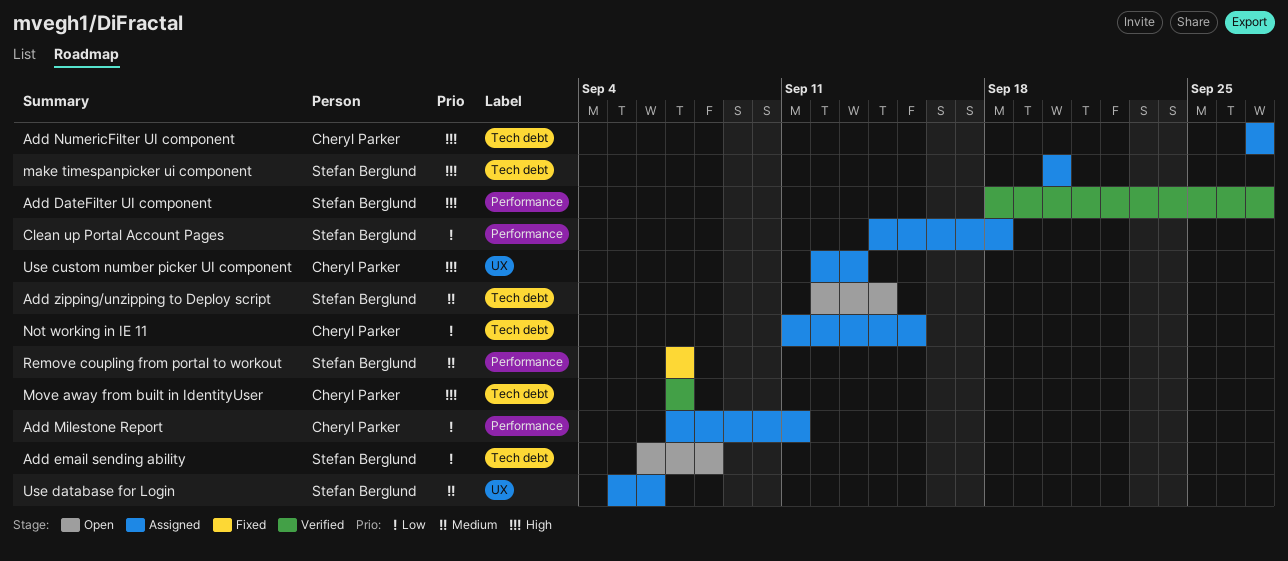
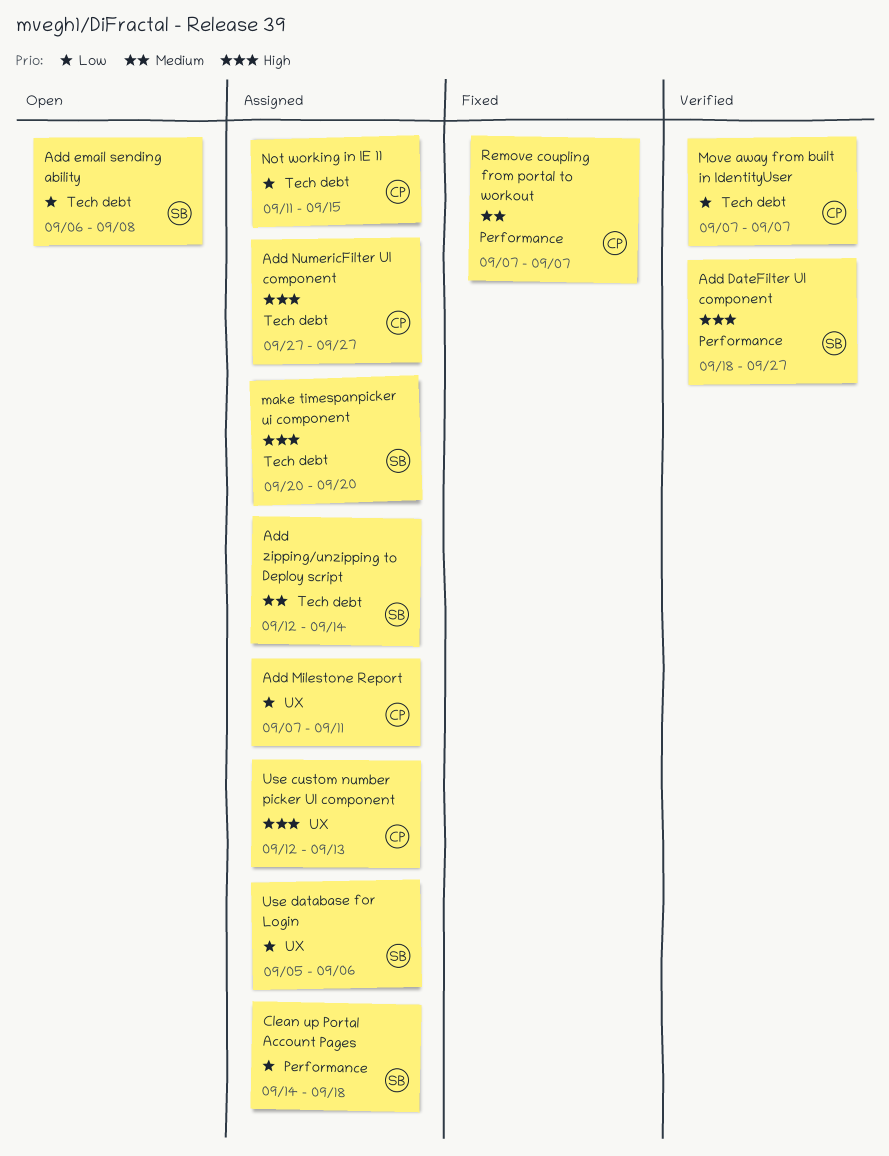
Add Milestone Report, label: Performance -> UX
Add zipping/unzipping to Deploy script, status: Open -> Assigned
Move away from built in IdentityUser, priority: High -> Low
Remove coupling from portal to workout, owner: Stefan Berglund -> Cheryl Parker
Use database for Login, priority: Medium -> Low

